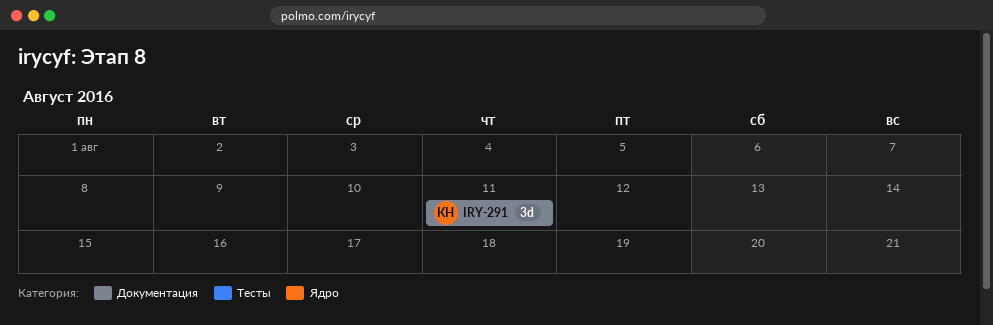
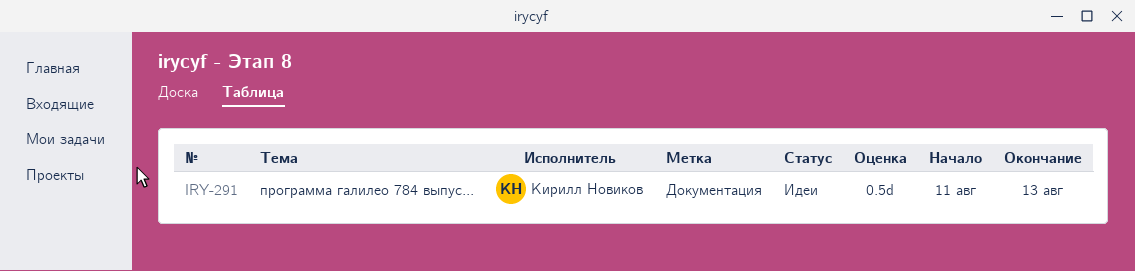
IRY-291, estimate: 3d -> 0.5d
IRY-291, due: Aug 11 -> Aug 13

